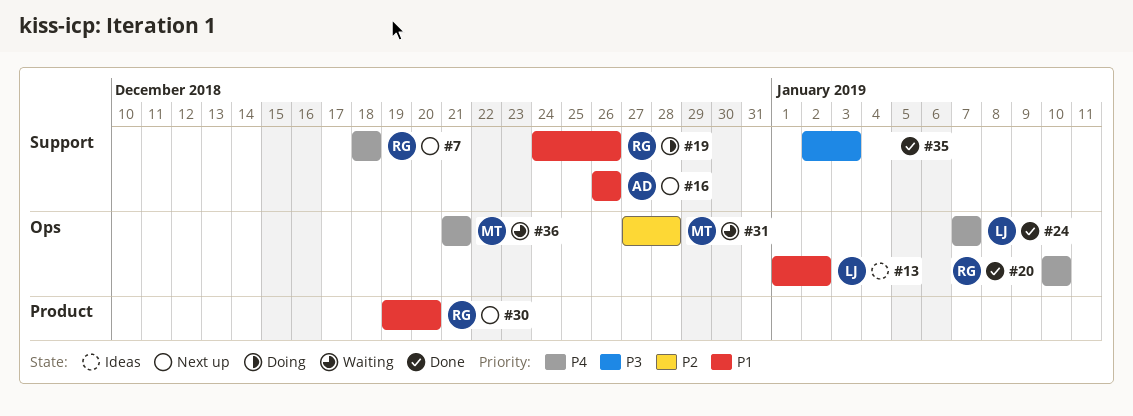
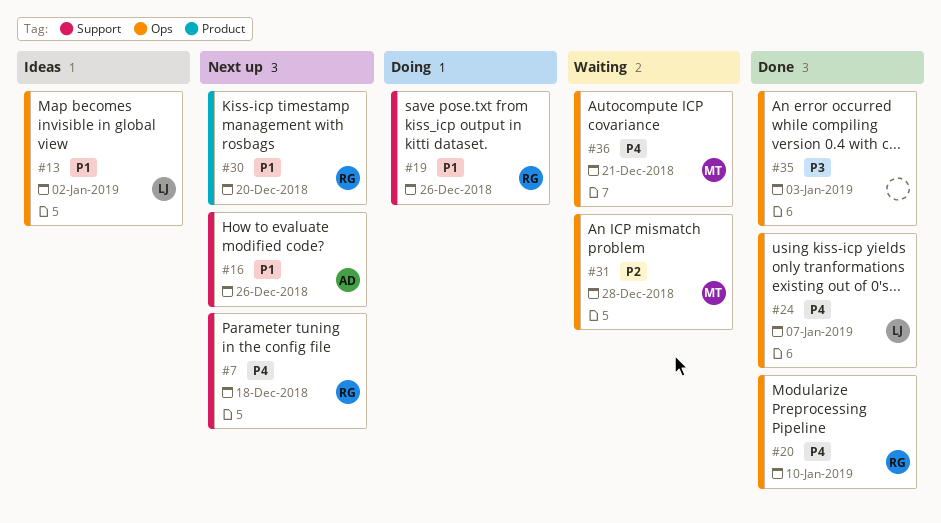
#35, label: Support -> Ops

